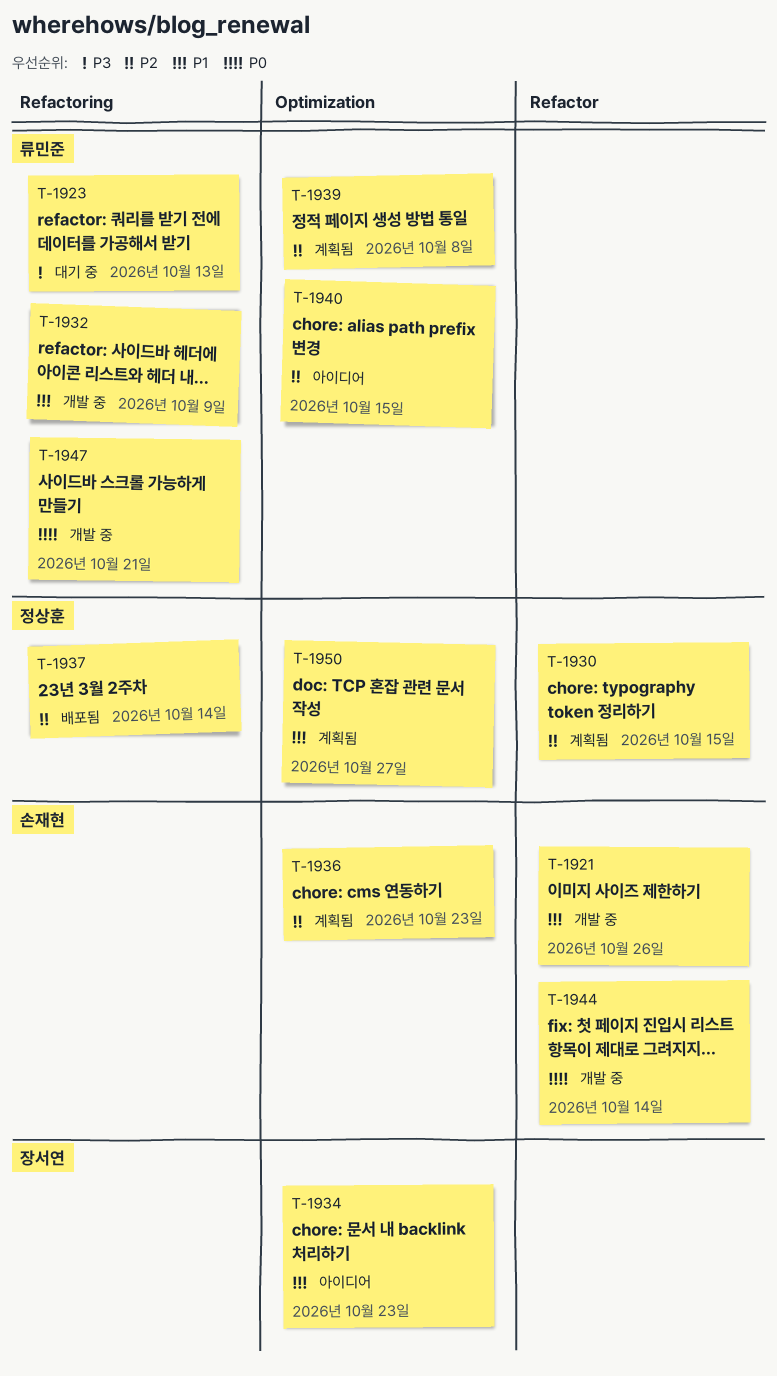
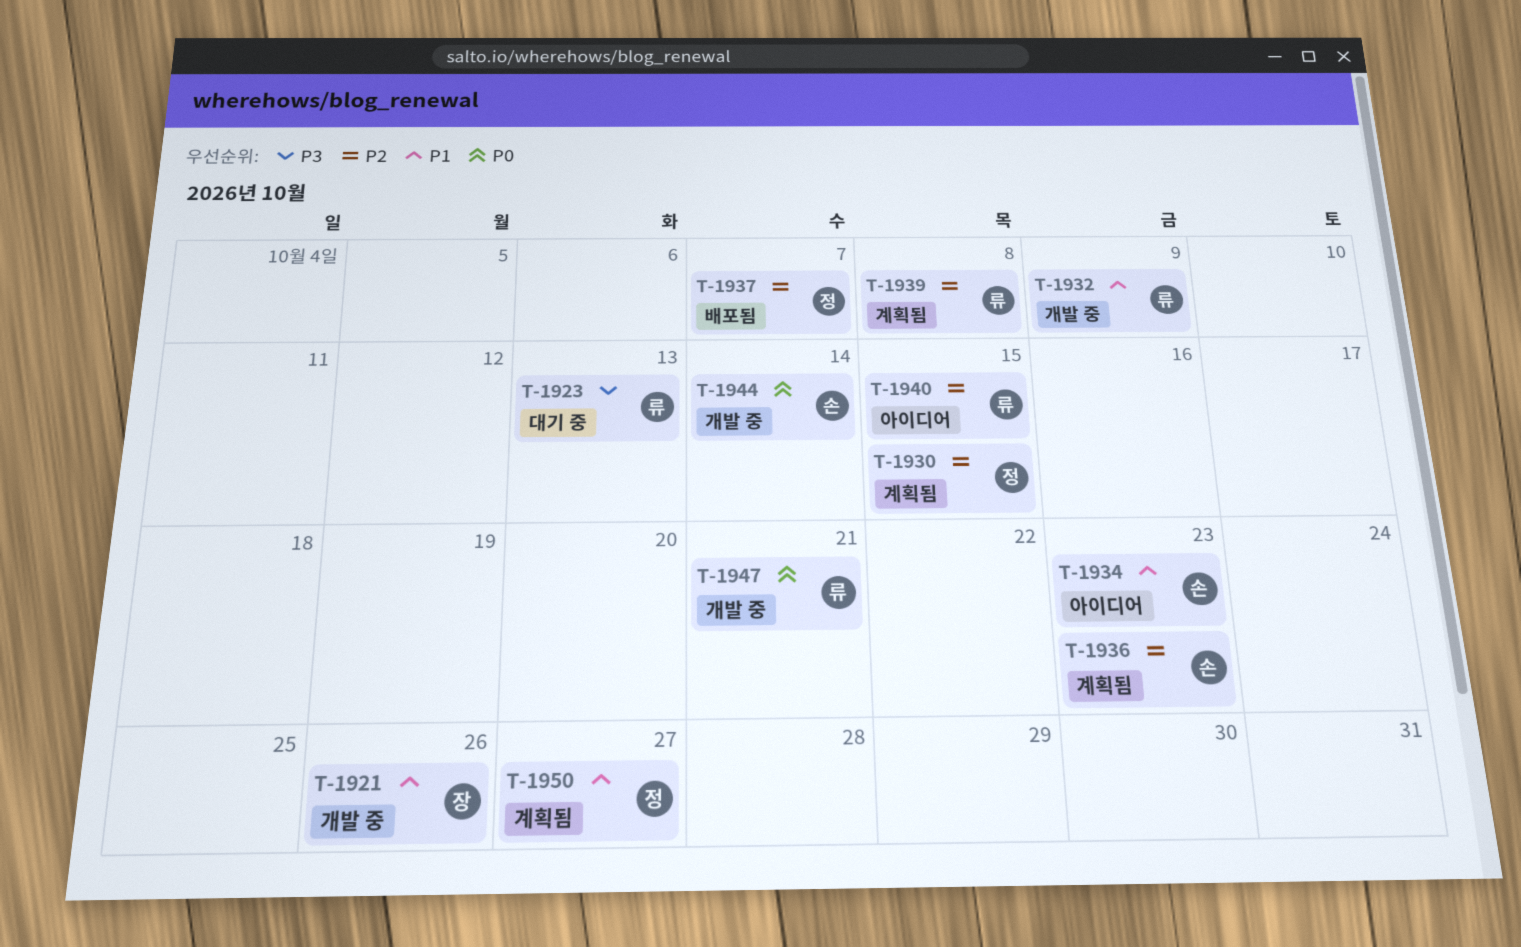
T-1921, owner: 손재현 -> 장서연
T-1934, owner: 장서연 -> 손재현
T-1937, due: Oct 14 -> Oct 7

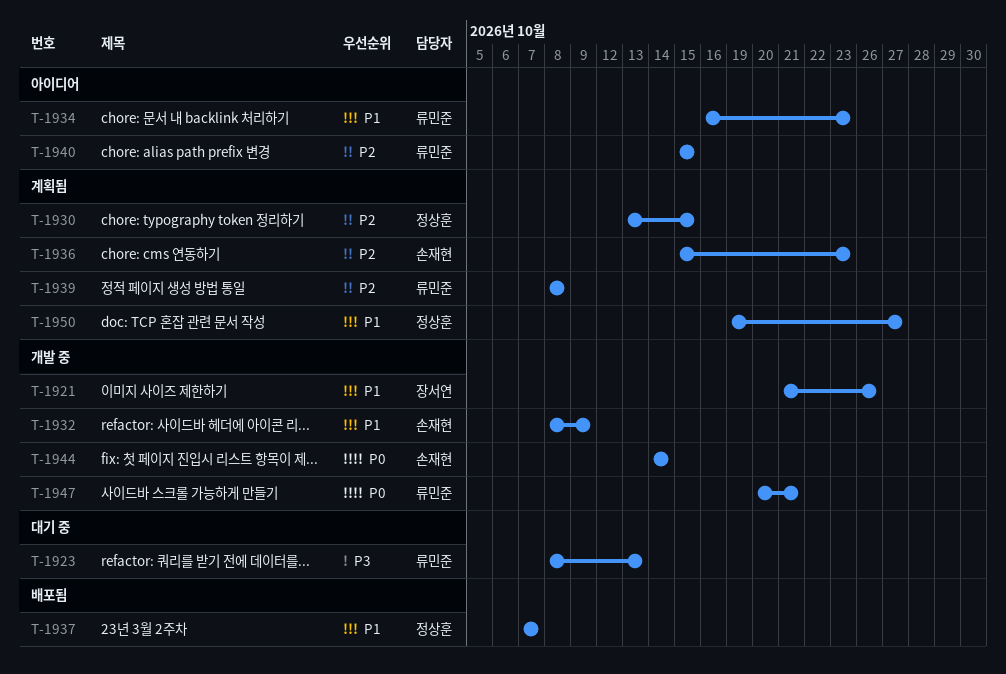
T-1932, owner: 류민준 -> 손재현
T-1934, owner: 손재현 -> 류민준
T-1937, priority: P2 -> P1

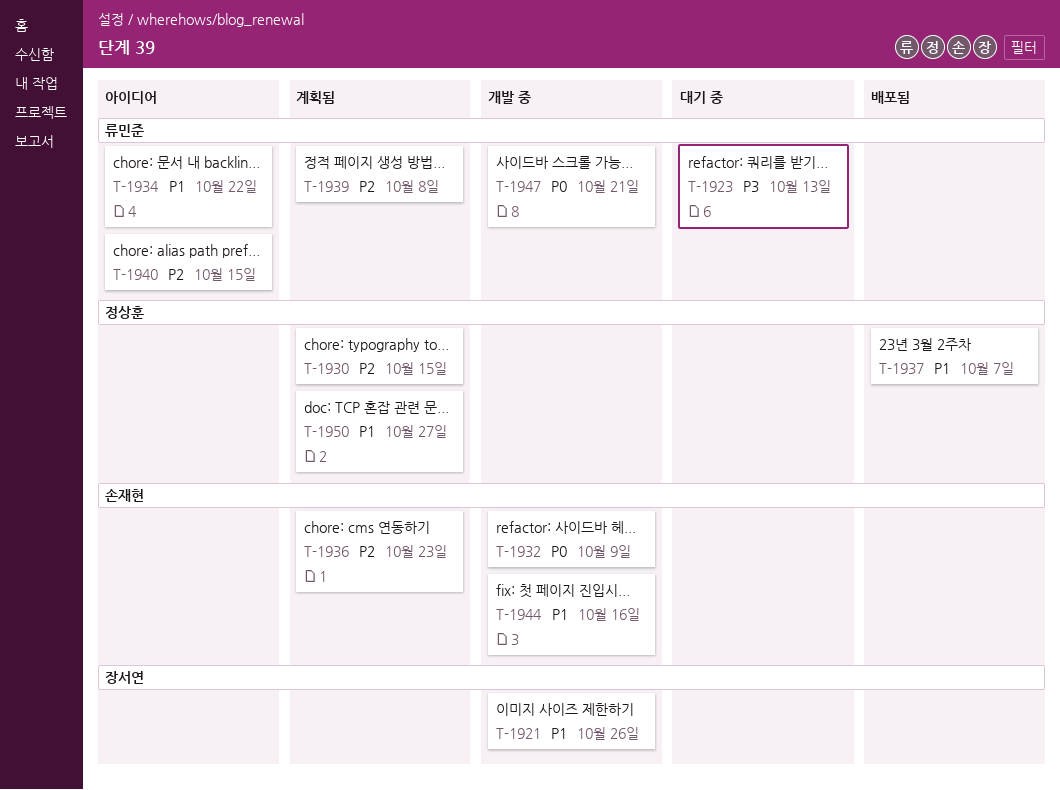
T-1932, priority: P1 -> P0
T-1934, due: Oct 23 -> Oct 22
T-1944, priority: P0 -> P1
T-1944, due: Oct 14 -> Oct 16

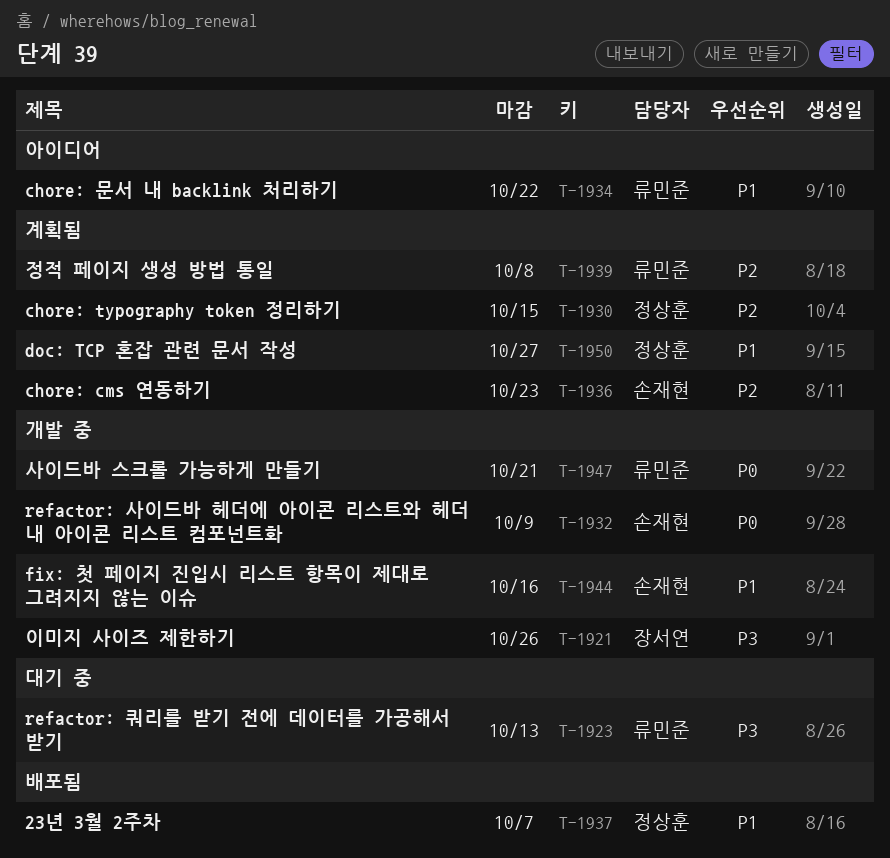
T-1921, priority: P1 -> P3
T-1940: present -> none

